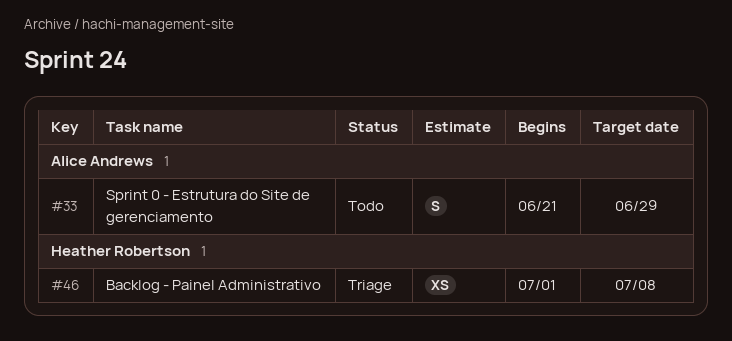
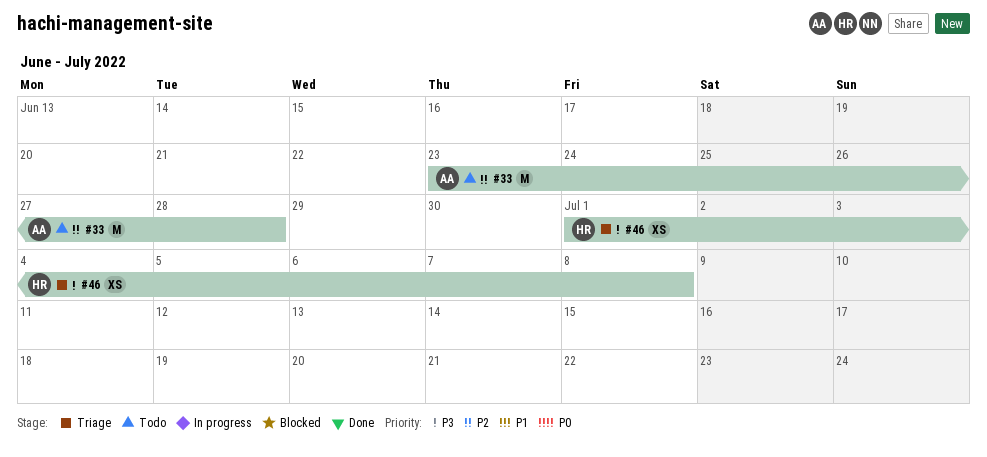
#33, estimate: S -> M
#33, start: Jun 21 -> Jun 23
#33, due: Jun 29 -> Jun 28

